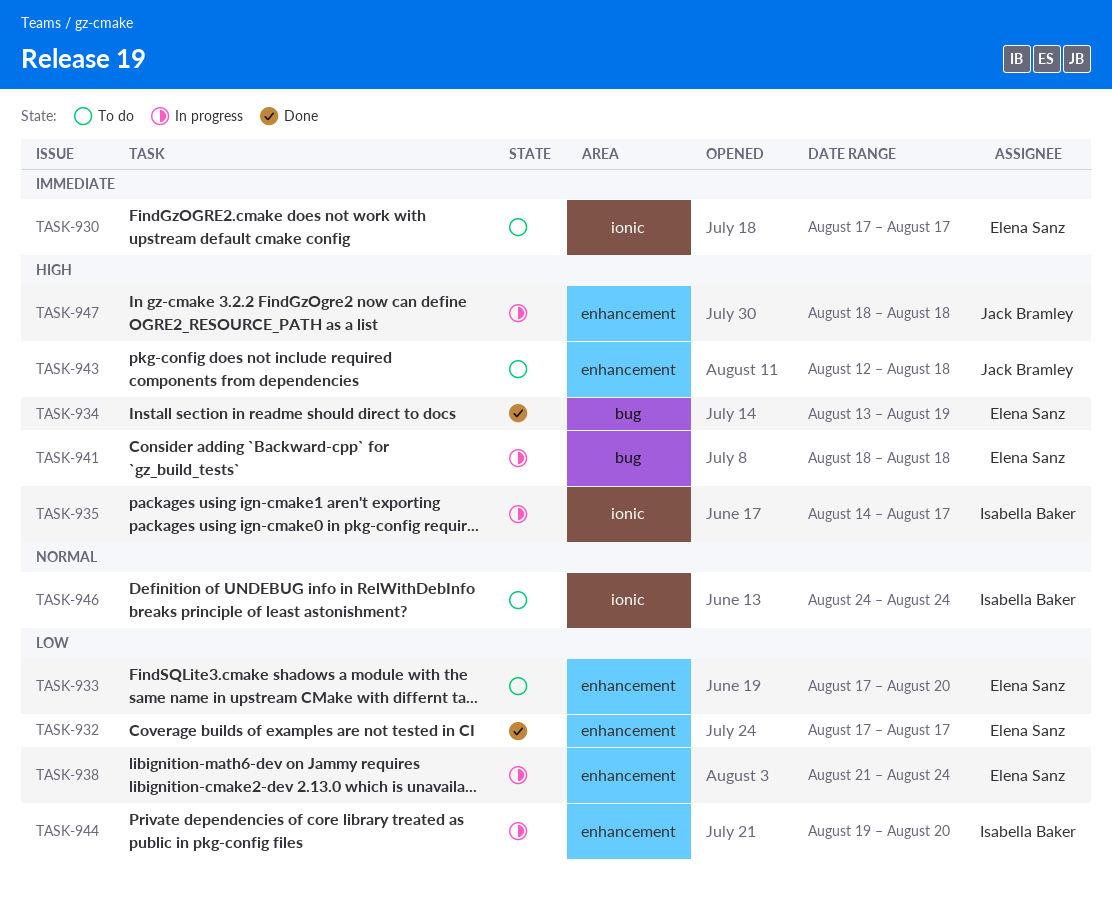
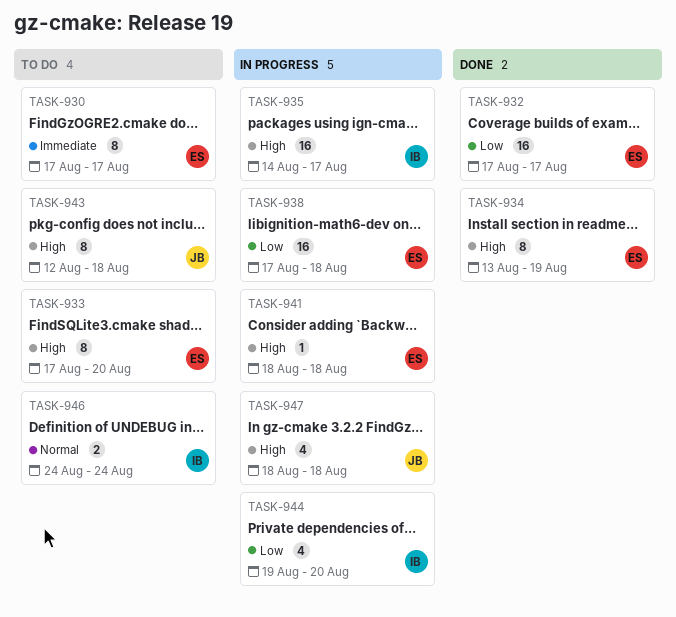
TASK-933, priority: Low -> High
TASK-938, start: Aug 21 -> Aug 17
TASK-938, due: Aug 24 -> Aug 18

